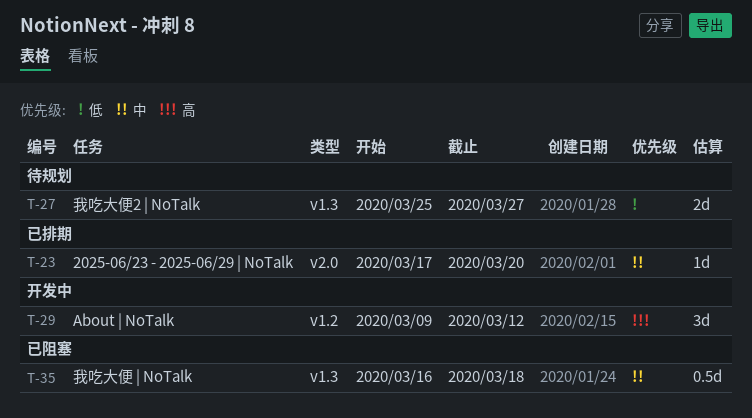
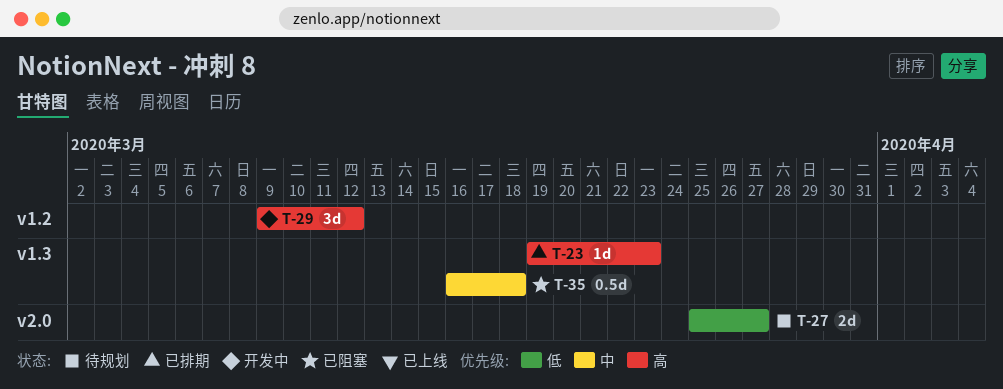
T-23, priority: 中 -> 高
T-23, label: v2.0 -> v1.3
T-23, start: Mar 17 -> Mar 19
T-23, due: Mar 20 -> Mar 23
T-27, label: v1.3 -> v2.0

